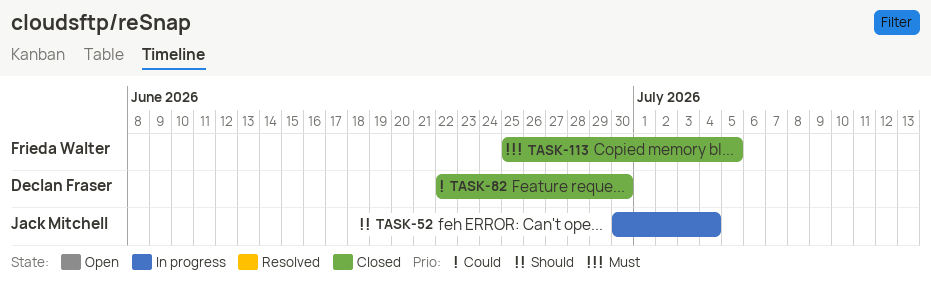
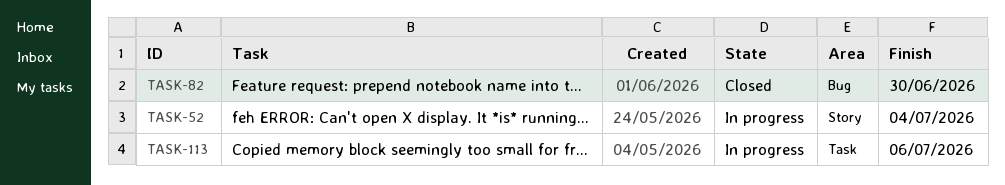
TASK-113, status: Closed -> In progress
TASK-113, due: Jul 5 -> Jul 6

